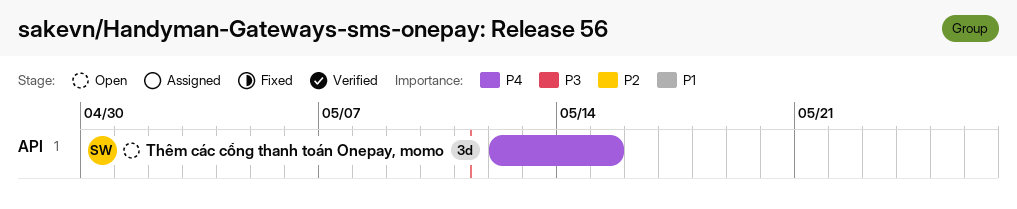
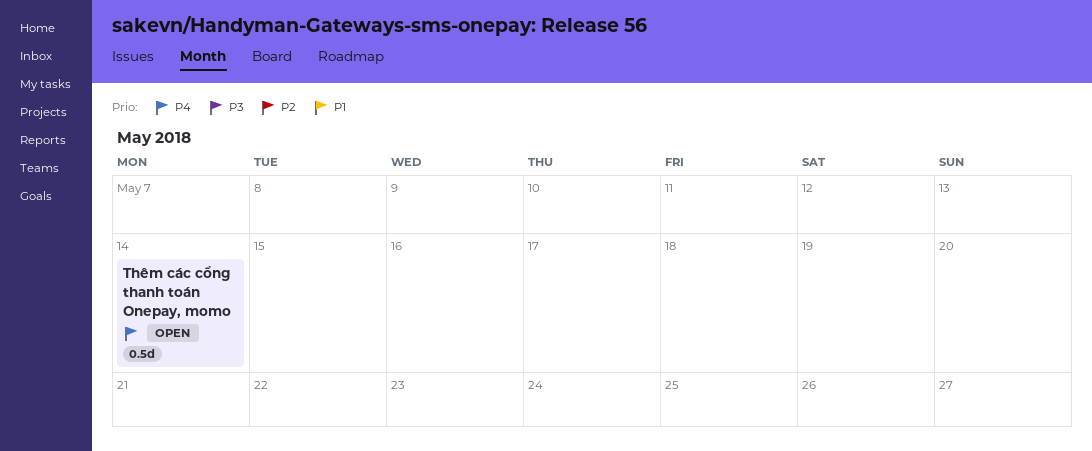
Thêm các cổng thanh toán Onepay, momo, estimate: 3d -> 0.5d
Thêm các cổng thanh toán Onepay, momo, due: May 15 -> May 14

